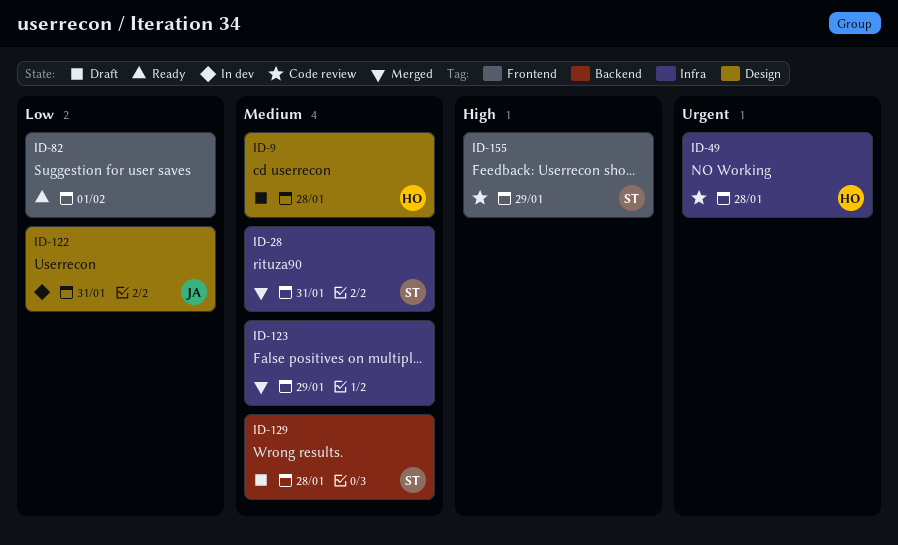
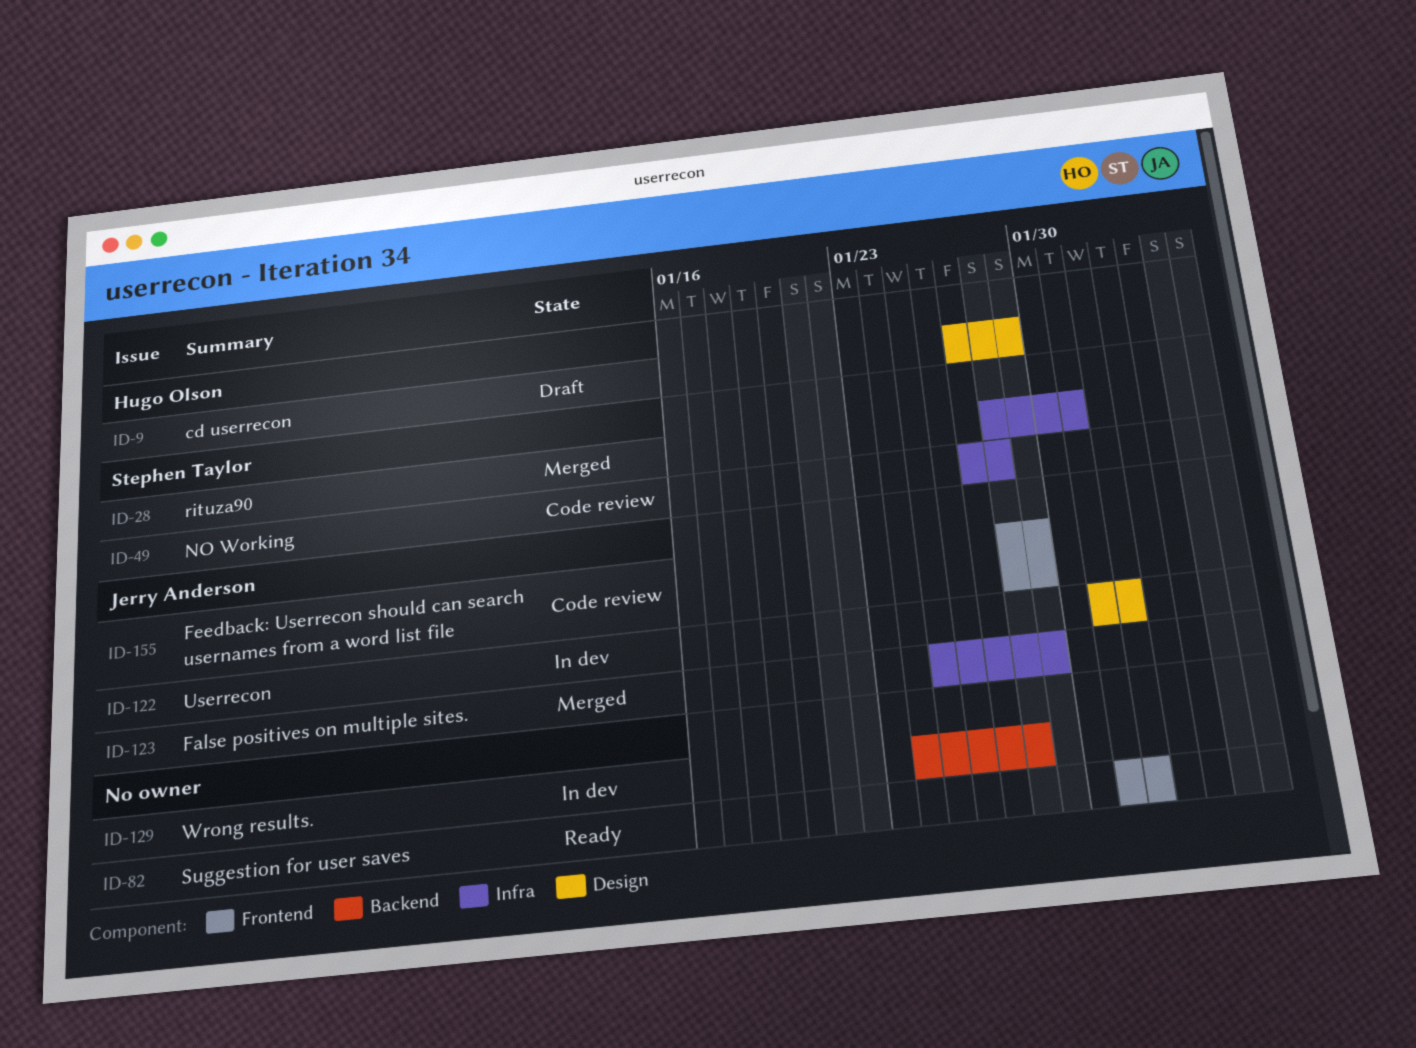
ID-9, due: Jan 28 -> Jan 29
ID-49, owner: Hugo Olson -> Stephen Taylor
ID-122, due: Jan 31 -> Feb 1
ID-123, owner: none -> Jerry Anderson
ID-129, status: Draft -> In dev
ID-129, owner: Stephen Taylor -> none
ID-155, owner: Stephen Taylor -> Jerry Anderson

